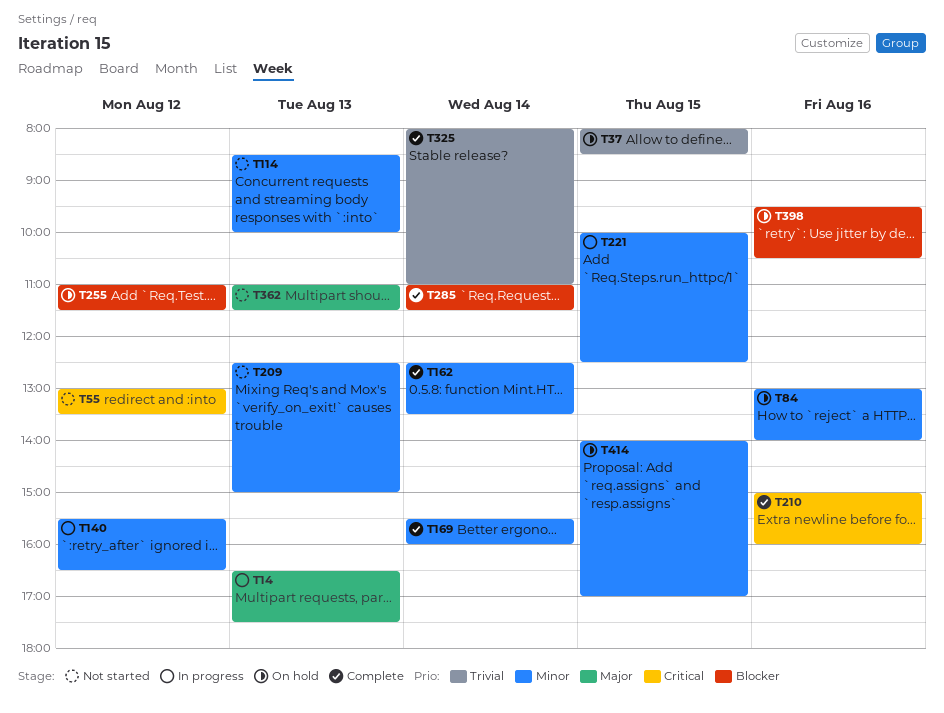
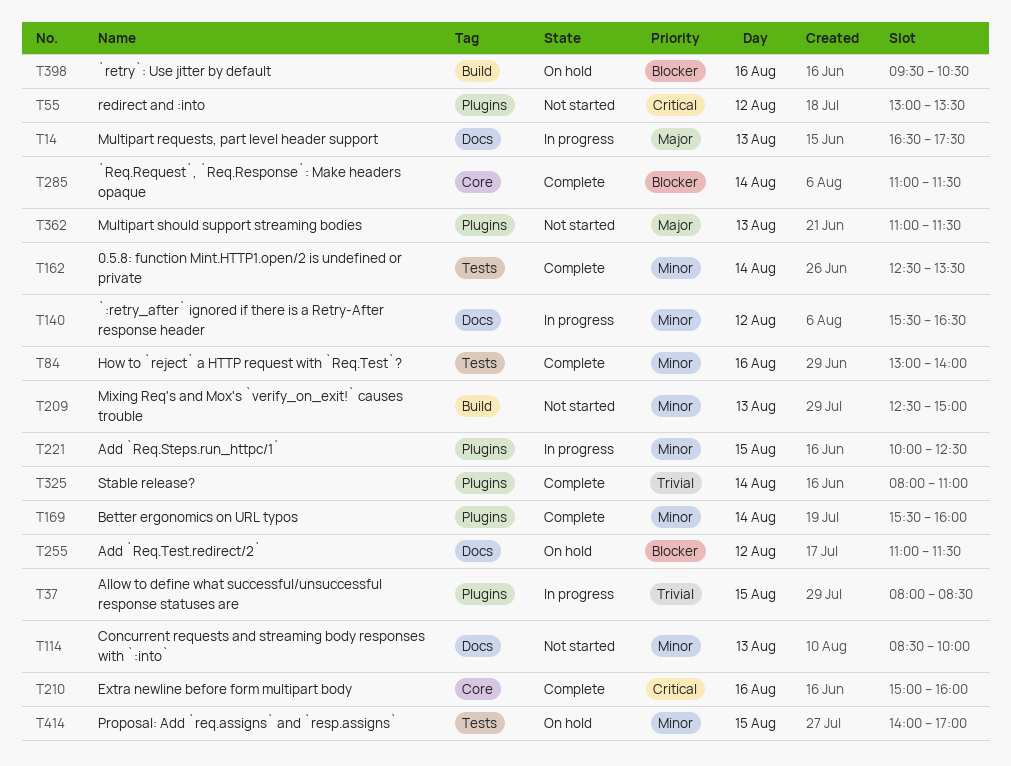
T37, status: On hold -> In progress
T84, status: On hold -> Complete

